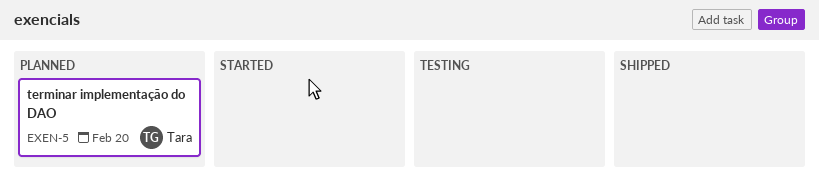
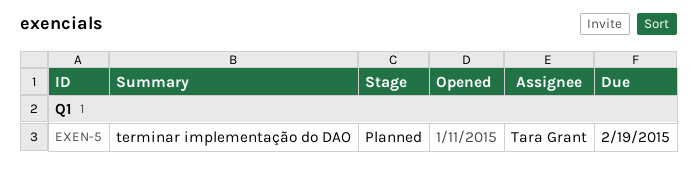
EXEN-5, due: Feb 20 -> Feb 19

